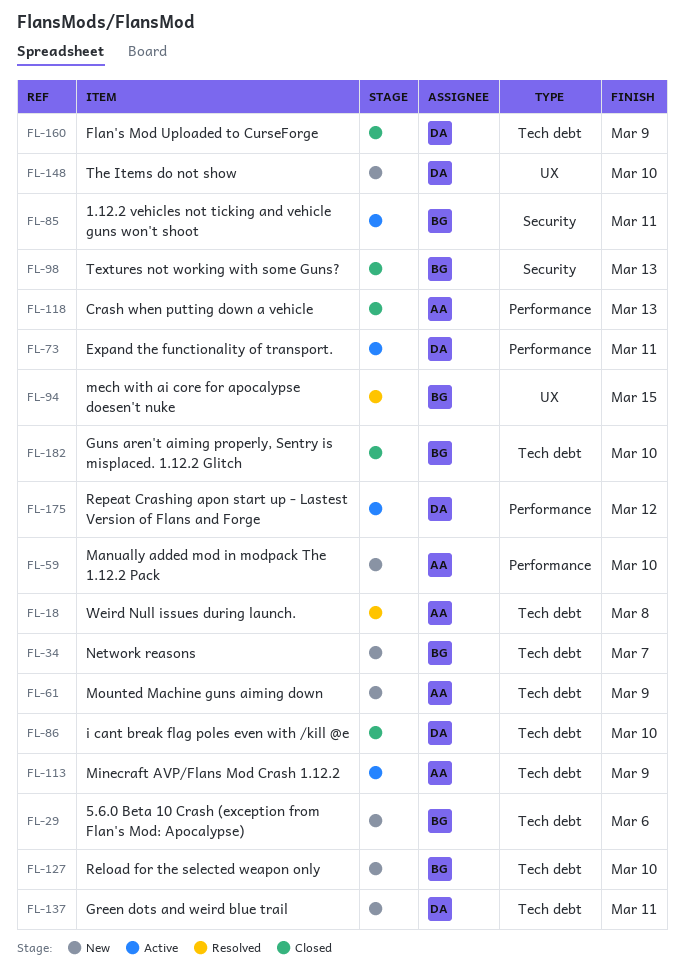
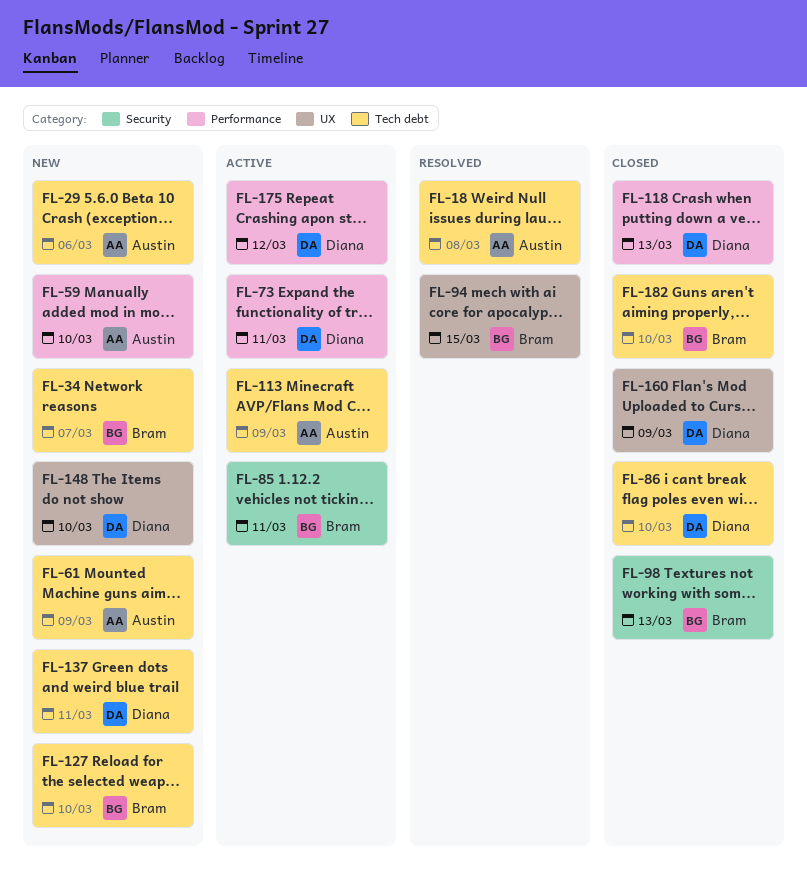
FL-29, owner: Bram -> Austin
FL-118, owner: Austin -> Diana
FL-160, label: Tech debt -> UX

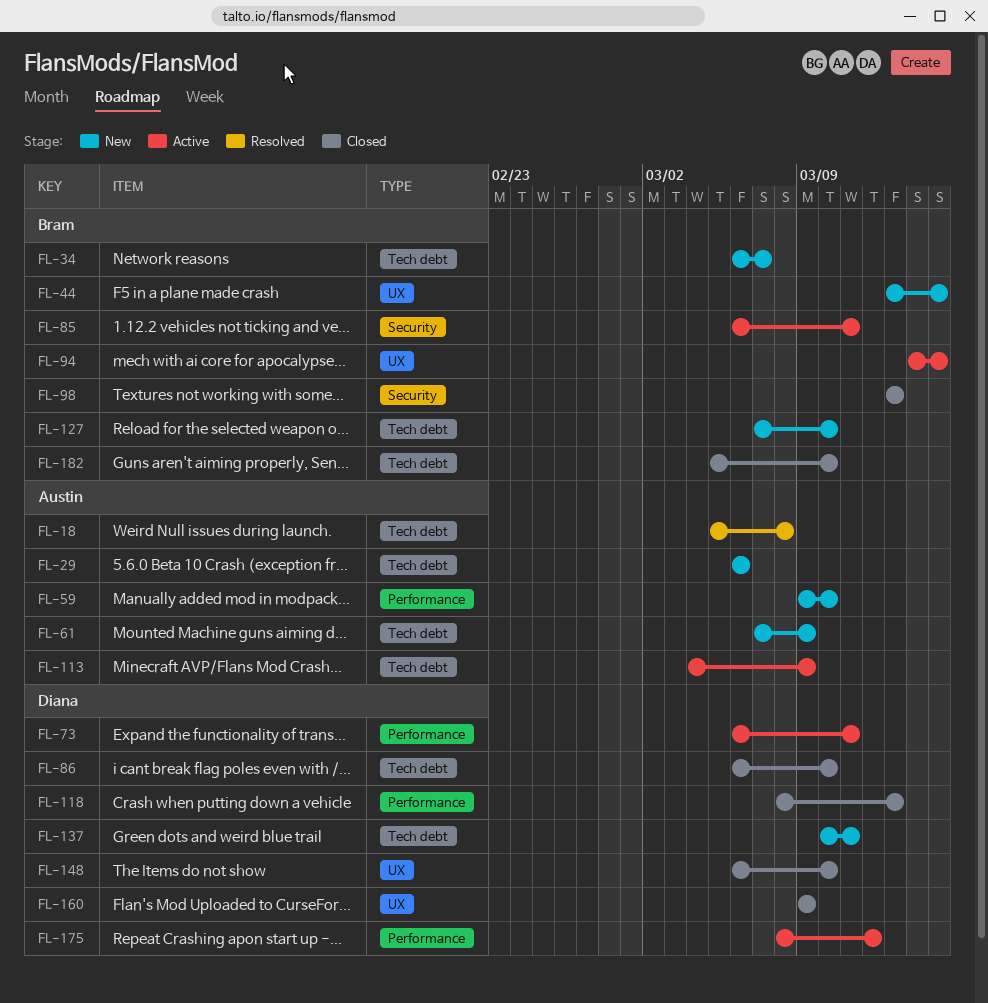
FL-44: none -> present
FL-94, status: Resolved -> Active
FL-148, status: New -> Closed

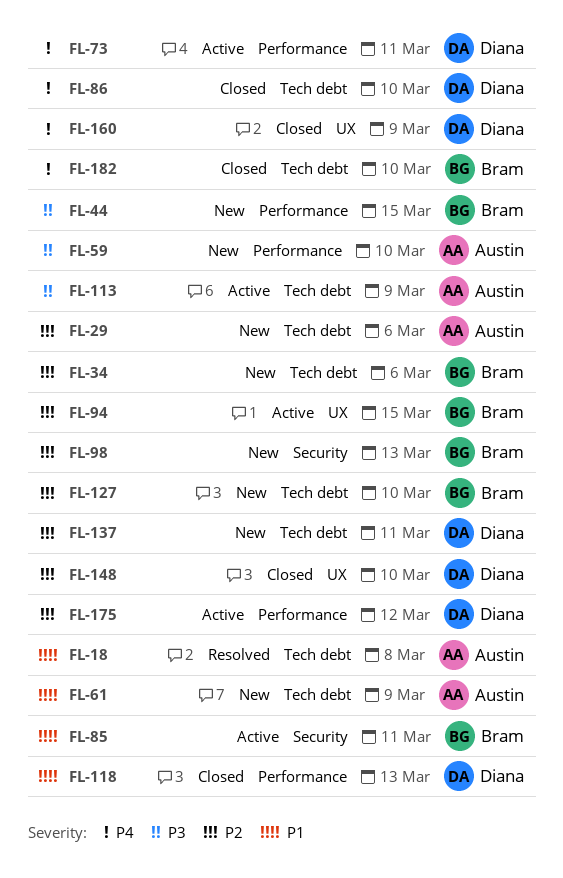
FL-34, due: Mar 7 -> Mar 6
FL-44, label: UX -> Performance
FL-98, status: Closed -> New

